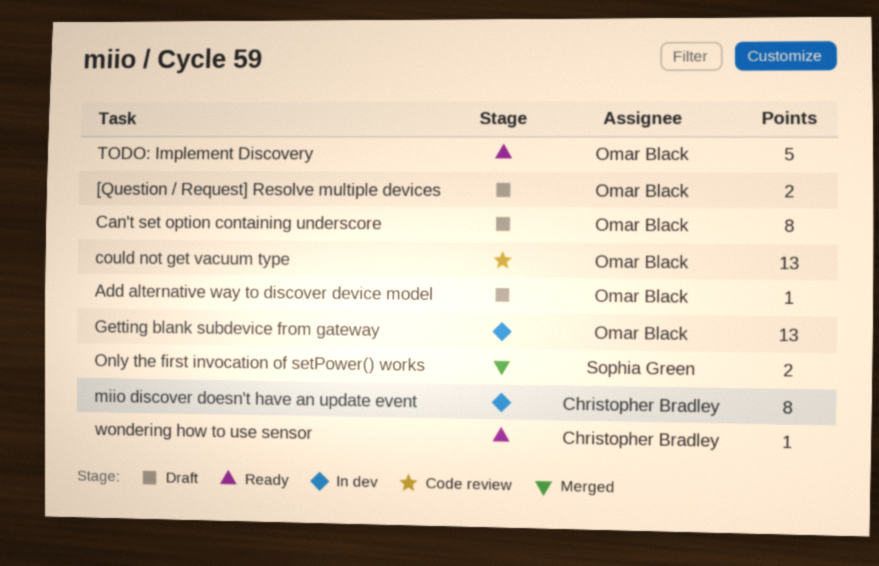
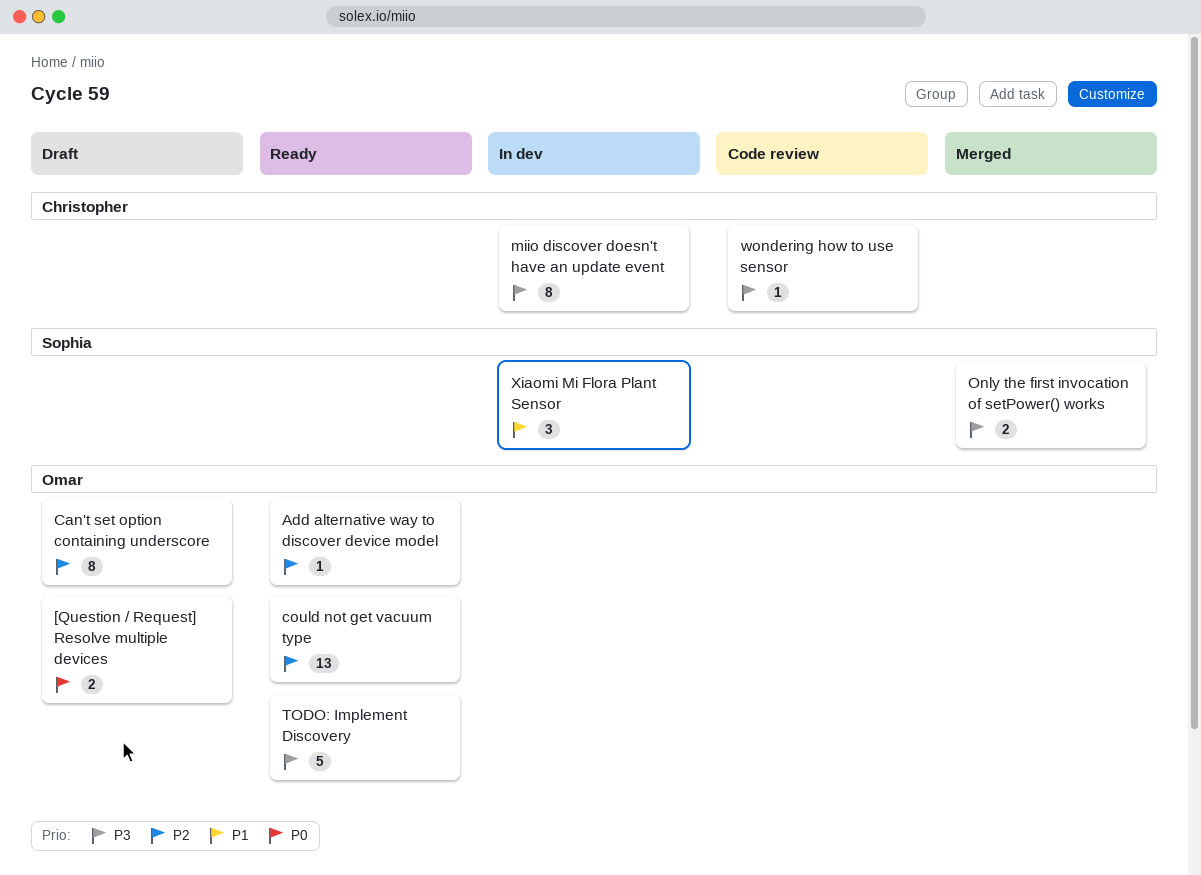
Add alternative way to discover device model, status: Draft -> Ready
could not get vacuum type, status: Code review -> Ready
Getting blank subdevice from gateway: present -> none
wondering how to use sensor, status: Ready -> Code review
Xiaomi Mi Flora Plant Sensor: none -> present

